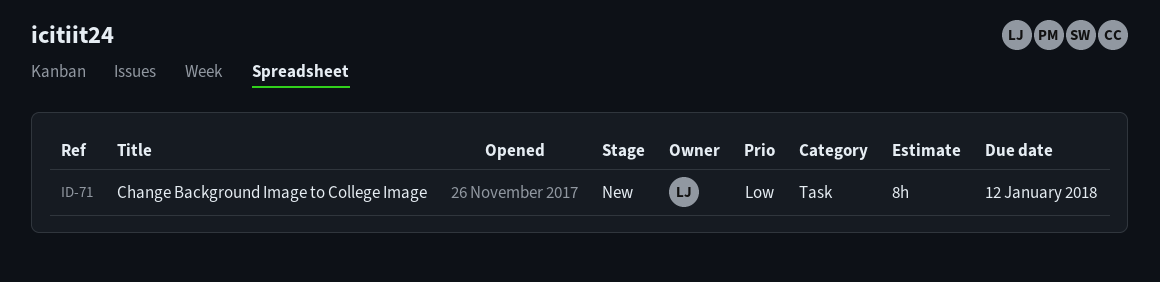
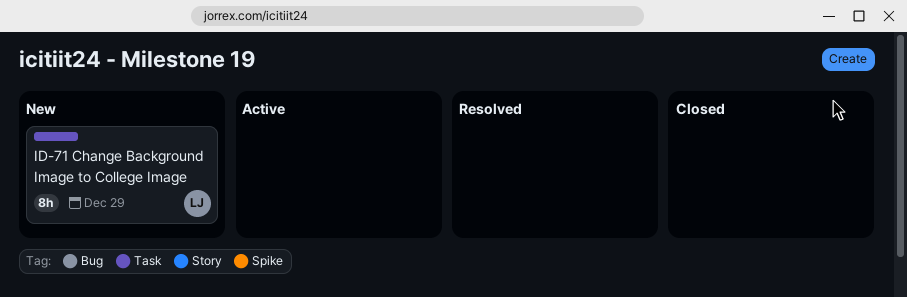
ID-71, due: Jan 12 -> Dec 29

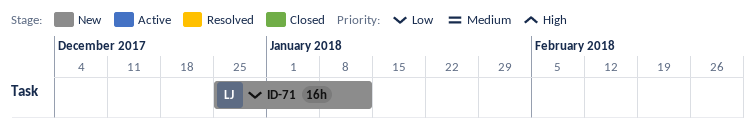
ID-71, estimate: 8h -> 16h
ID-71, due: Dec 29 -> Jan 12

